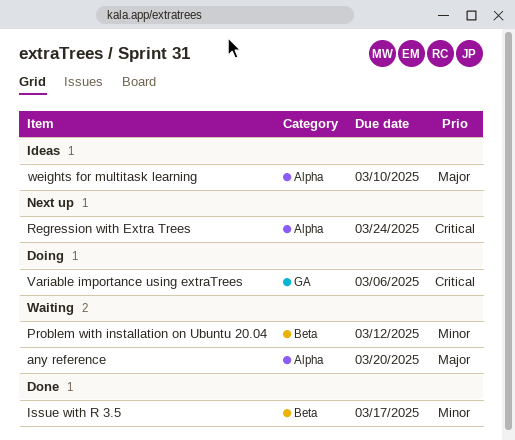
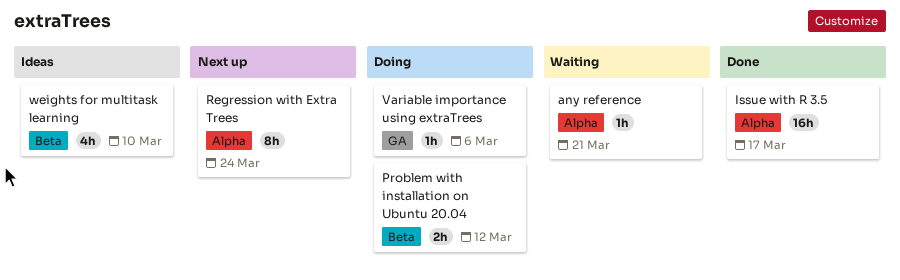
any reference, due: Mar 20 -> Mar 21
Issue with R 3.5, label: Beta -> Alpha
Problem with installation on Ubuntu 20.04, status: Waiting -> Doing
weights for multitask learning, label: Alpha -> Beta

